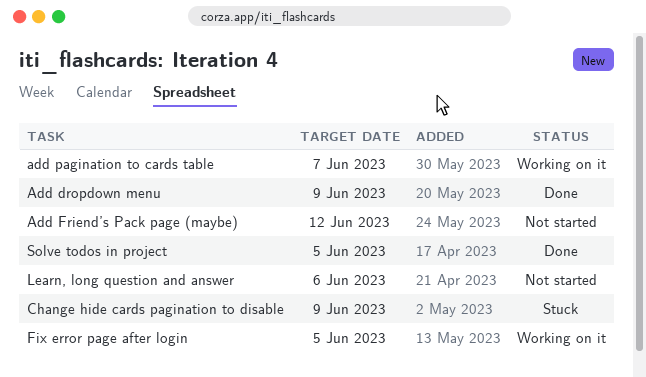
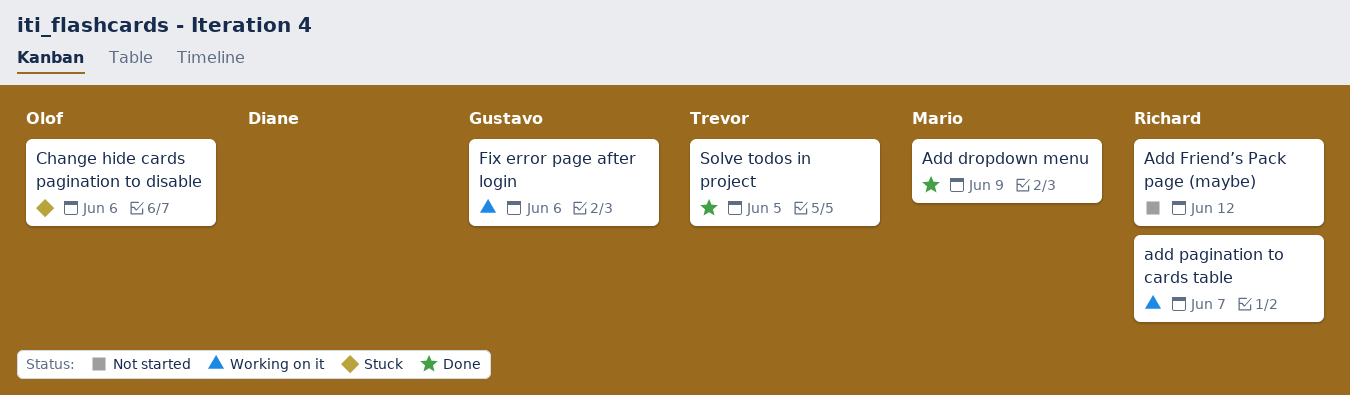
Change hide cards pagination to disable, due: Jun 9 -> Jun 6
Fix error page after login, due: Jun 5 -> Jun 6
Learn, long question and answer: present -> none

